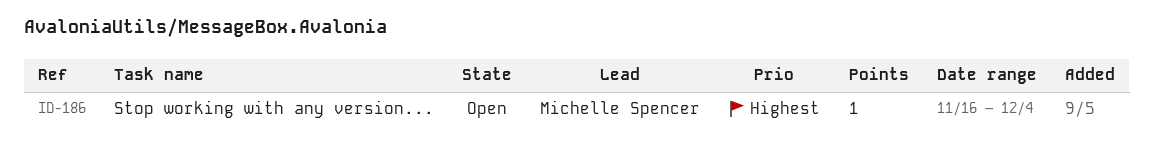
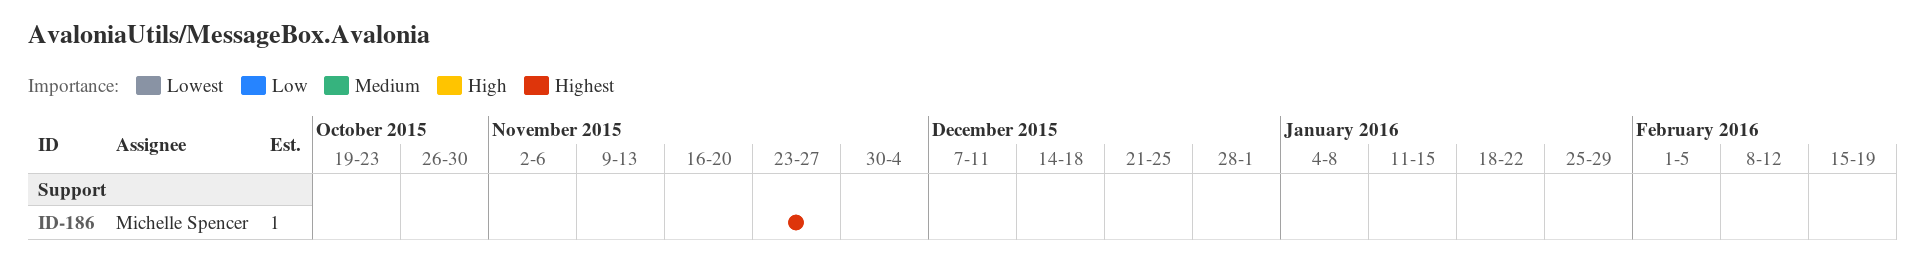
ID-186, start: Nov 16 -> Nov 23
ID-186, due: Dec 4 -> Nov 27

